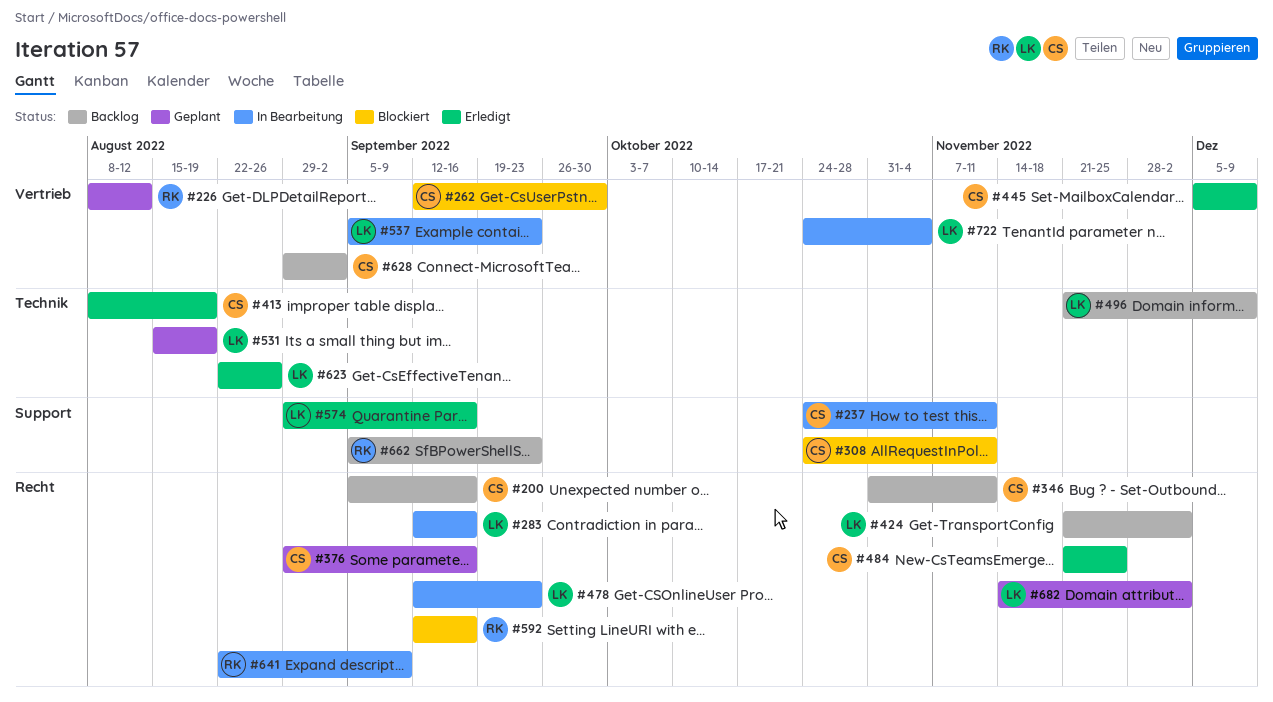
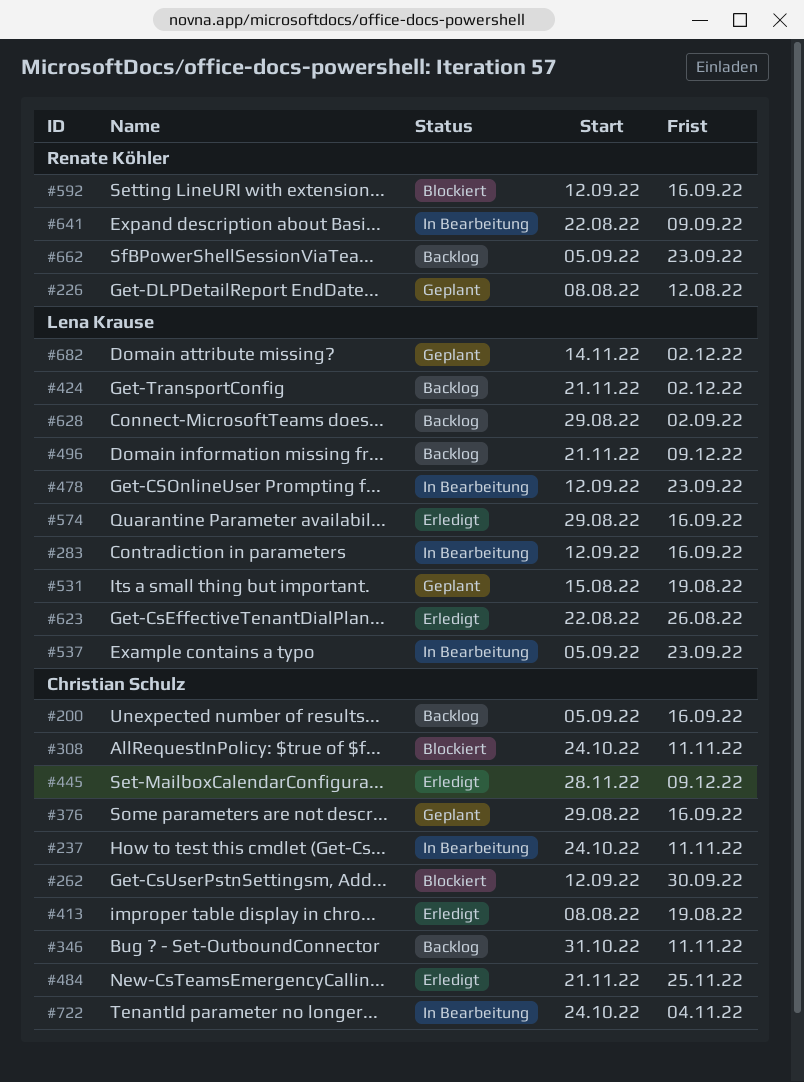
#445, start: Dec 5 -> Nov 28
#628, owner: Christian Schulz -> Lena Krause
#722, owner: Lena Krause -> Christian Schulz

